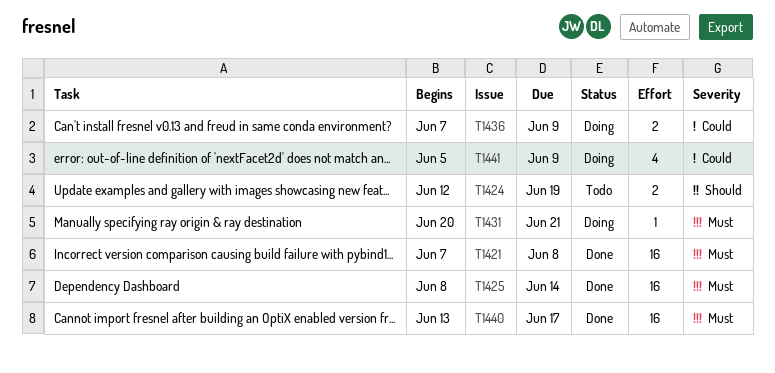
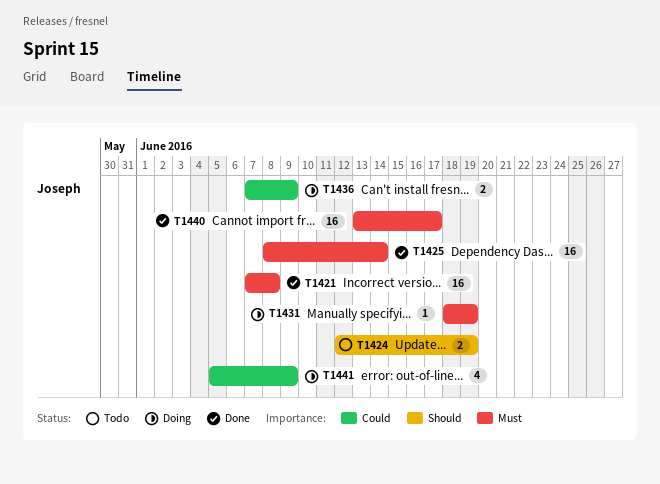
T1431, start: Jun 20 -> Jun 18
T1431, due: Jun 21 -> Jun 19

